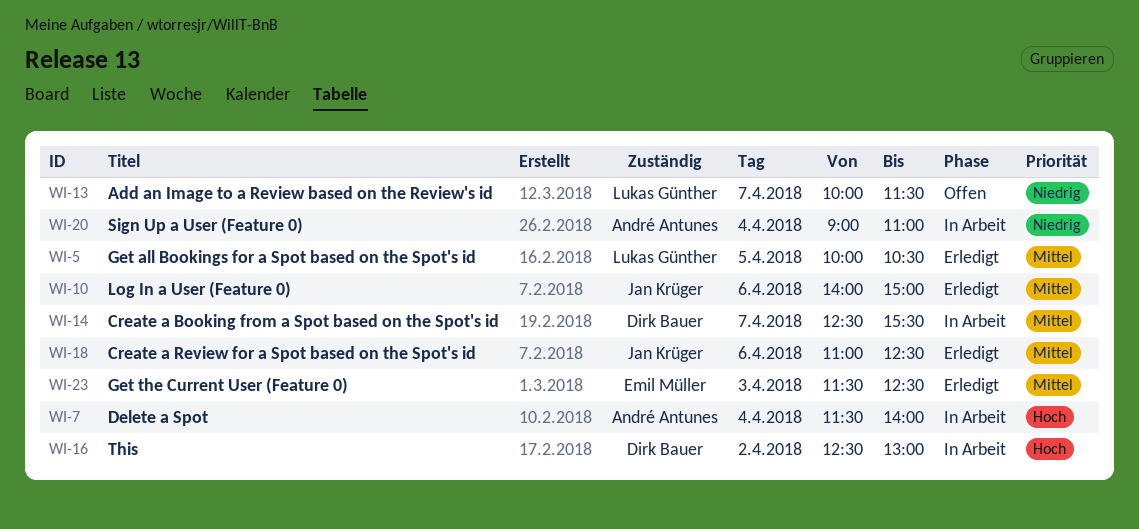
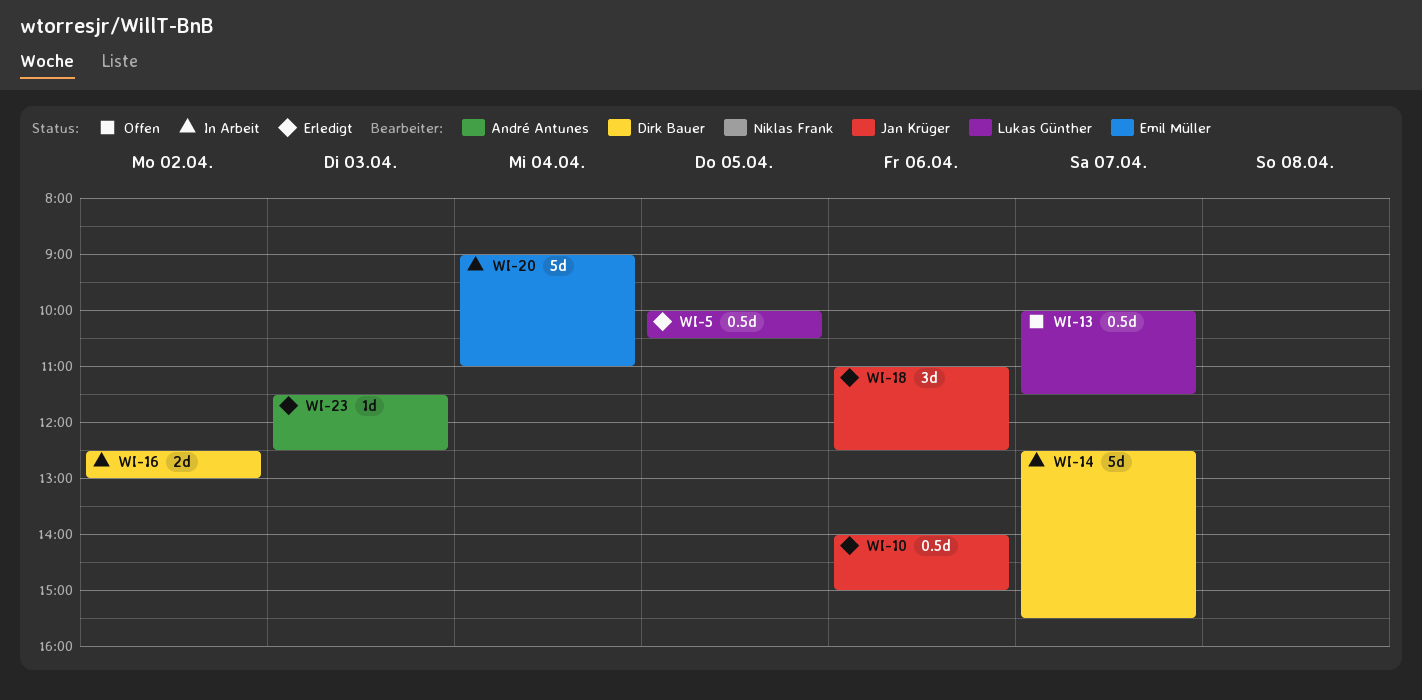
WI-7: present -> none
WI-20, owner: André Antunes -> Emil Müller
WI-23, owner: Emil Müller -> André Antunes

